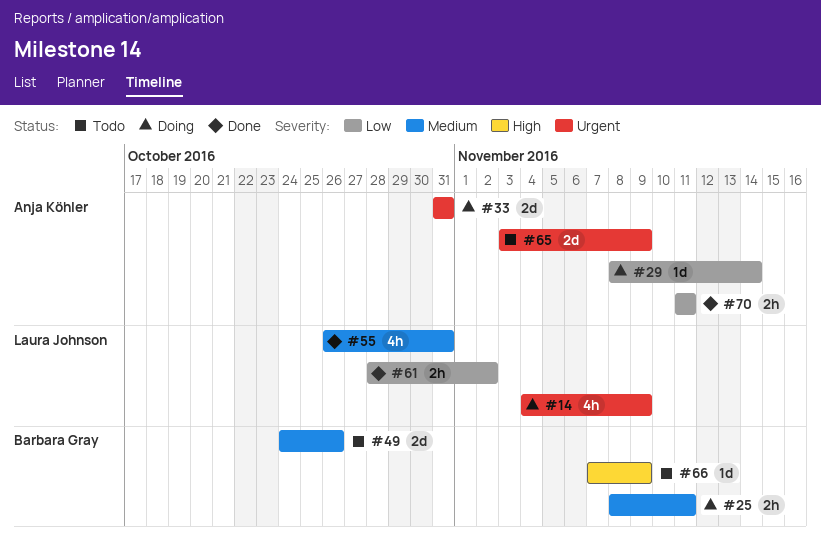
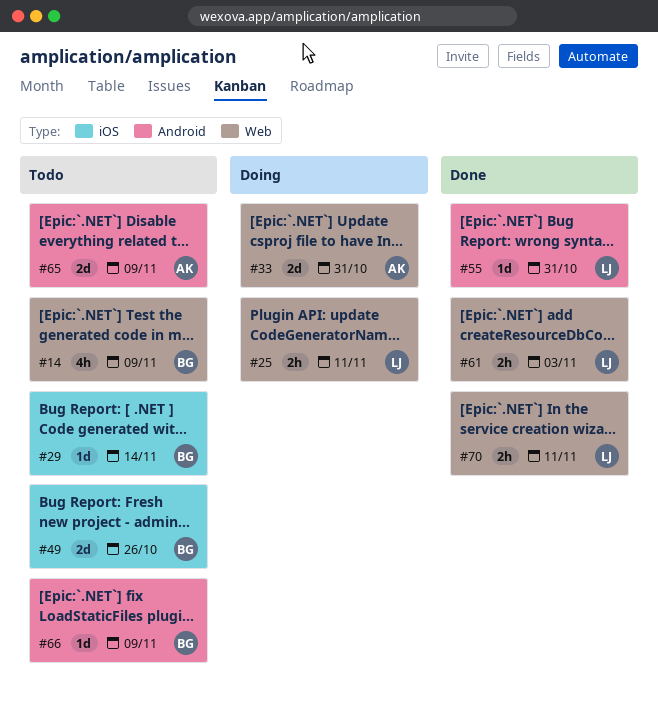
#14, status: Doing -> Todo
#14, owner: Laura Johnson -> Barbara Gray
#25, owner: Barbara Gray -> Laura Johnson
#29, status: Doing -> Todo
#29, owner: Anja Köhler -> Barbara Gray
#55, estimate: 4h -> 1d
#61, due: Nov 2 -> Nov 3
#70, owner: Anja Köhler -> Laura Johnson

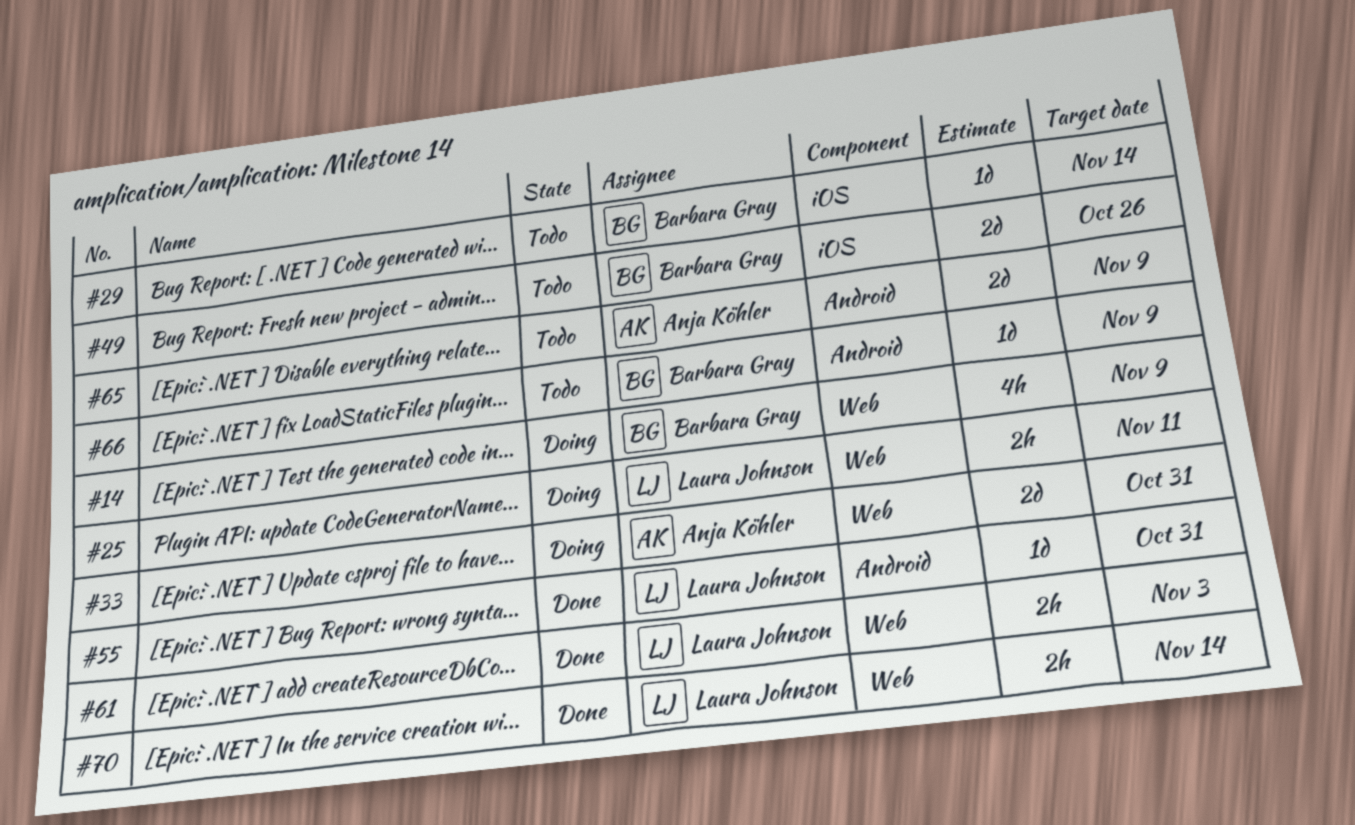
#14, status: Todo -> Doing
#70, due: Nov 11 -> Nov 14

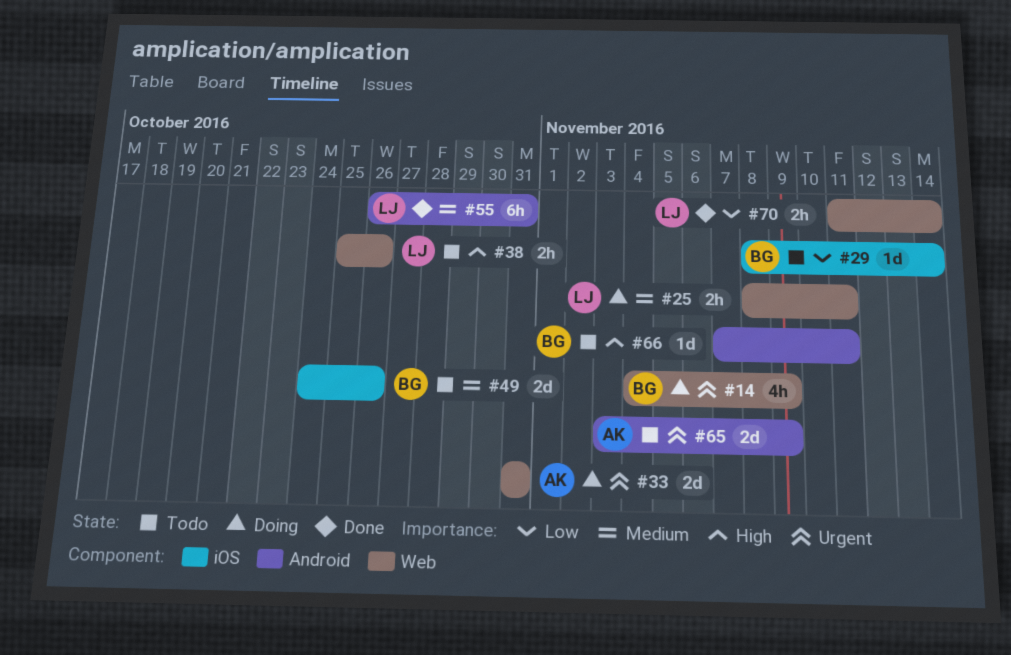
#38: none -> present
#55, estimate: 1d -> 6h
#61: present -> none
#66, due: Nov 9 -> Nov 11

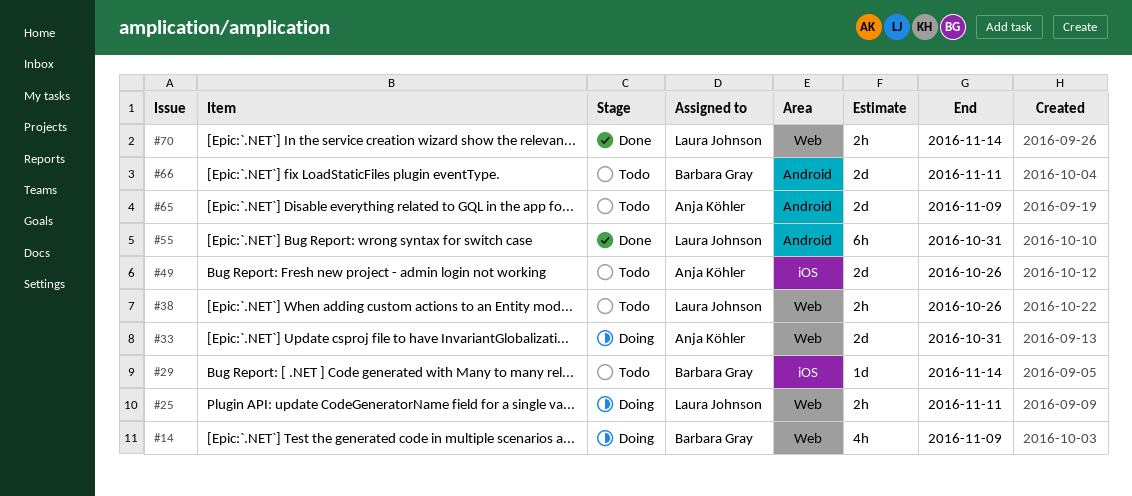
#49, owner: Barbara Gray -> Anja Köhler
#66, estimate: 1d -> 2d

